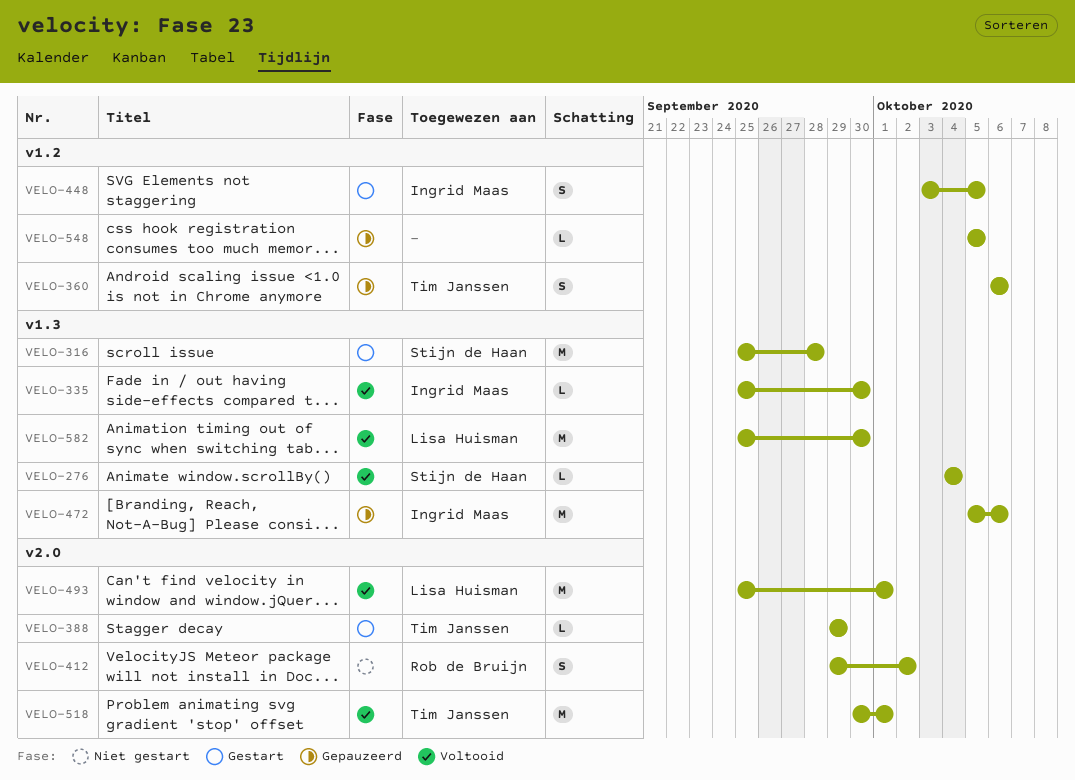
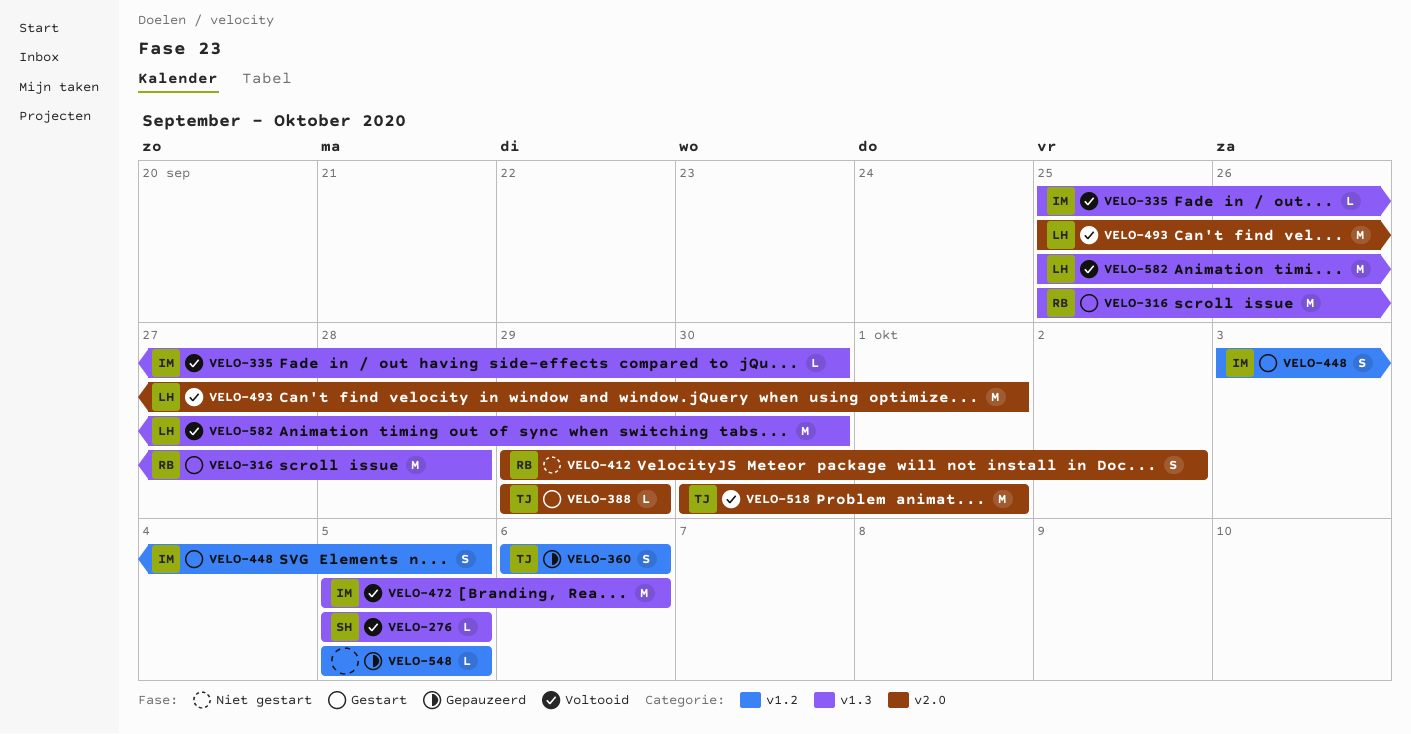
VELO-276, start: Oct 4 -> Oct 5
VELO-276, due: Oct 4 -> Oct 5
VELO-316, owner: Stijn de Haan -> Rob de Bruijn
VELO-472, status: Gepauzeerd -> Voltooid

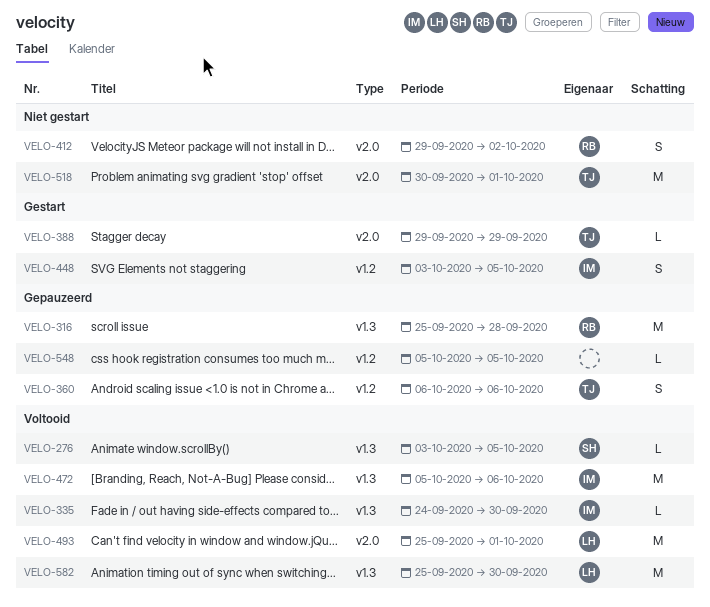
VELO-276, start: Oct 5 -> Oct 3
VELO-316, status: Gestart -> Gepauzeerd
VELO-335, start: Sep 25 -> Sep 24
VELO-518, status: Voltooid -> Niet gestart

